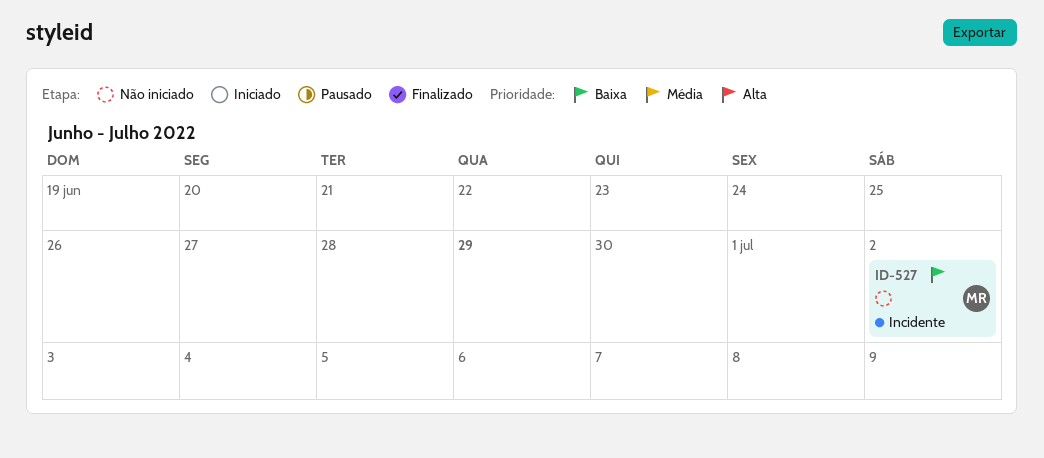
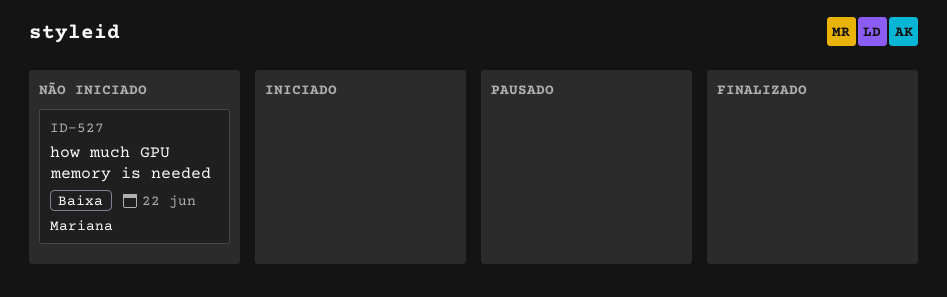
ID-527, due: Jul 2 -> Jun 22

